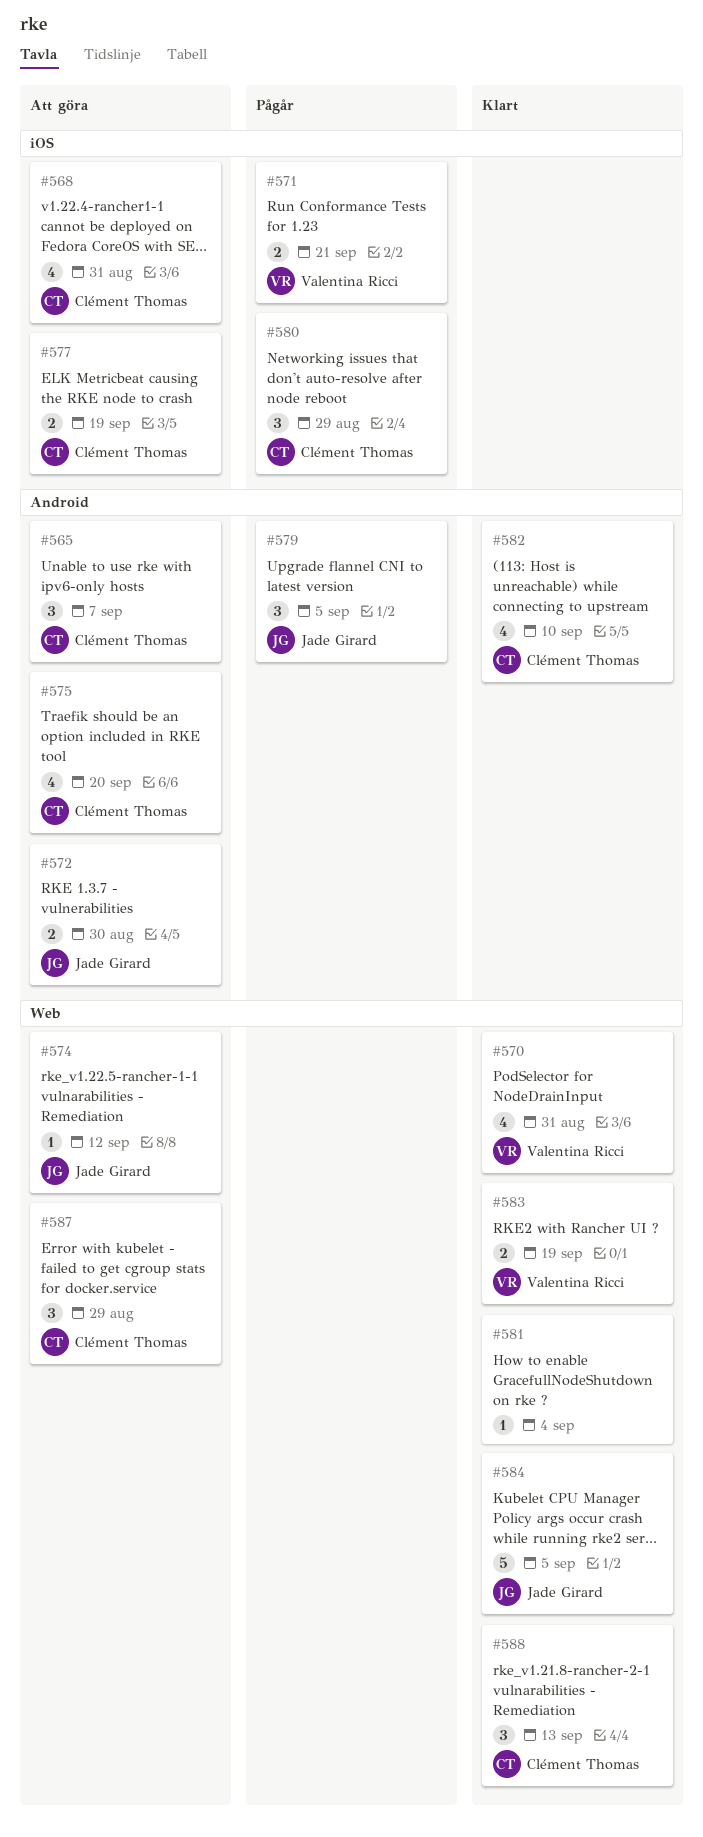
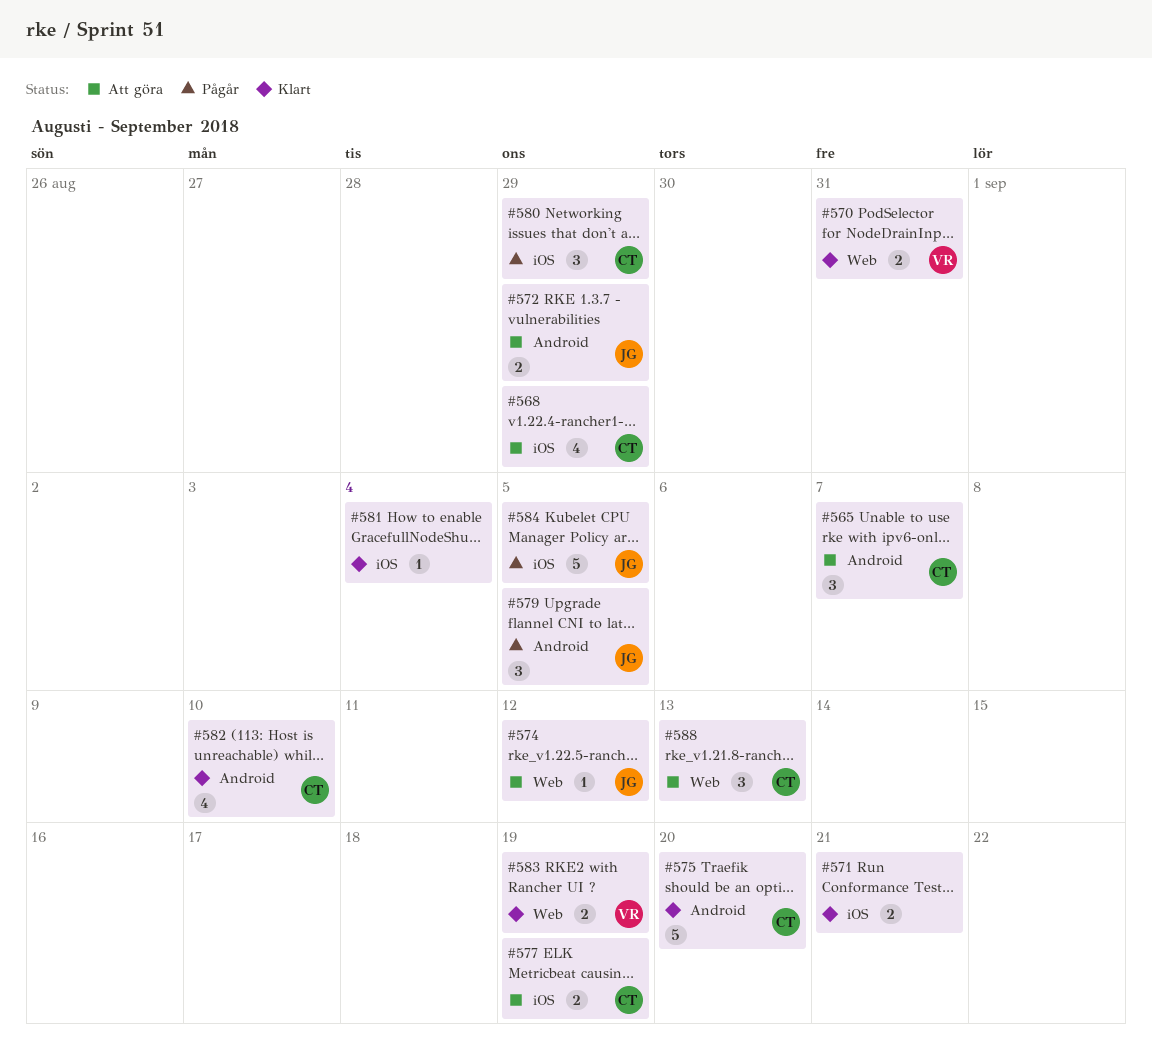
#568, due: Aug 31 -> Aug 29
#570, estimate: 4 -> 2
#571, status: Pågår -> Klart
#571, owner: Valentina Ricci -> none
#572, due: Aug 30 -> Aug 29
#575, status: Att göra -> Klart
#575, estimate: 4 -> 5
#581, label: Web -> iOS
#584, status: Klart -> Pågår
#584, label: Web -> iOS
#587: present -> none
#588, status: Klart -> Att göra

